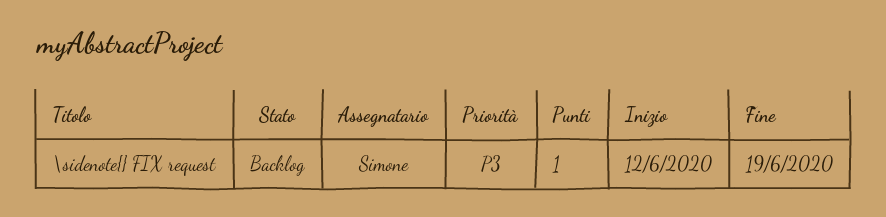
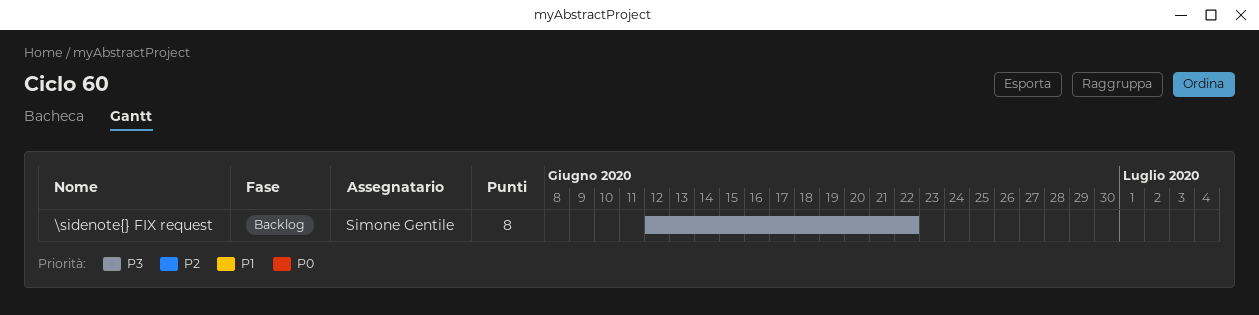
\sidenote{} FIX request, estimate: 1 -> 8
\sidenote{} FIX request, due: Jun 19 -> Jun 22

